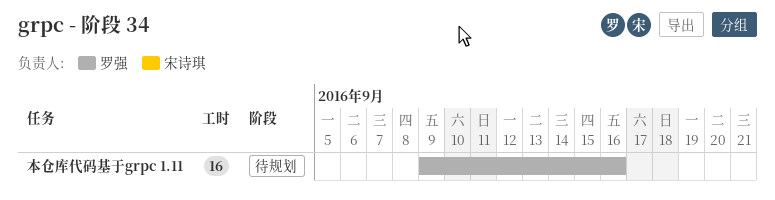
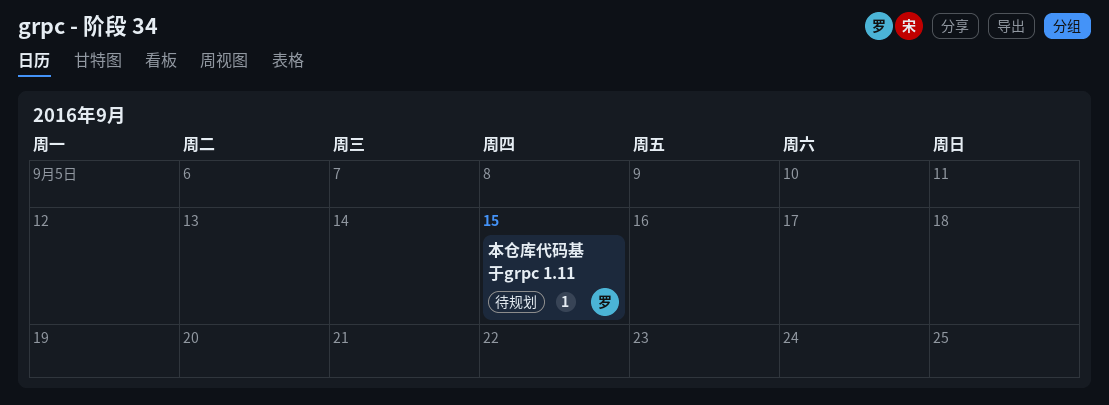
本仓库代码基于grpc 1.11, estimate: 16 -> 1
本仓库代码基于grpc 1.11, due: Sep 16 -> Sep 15

